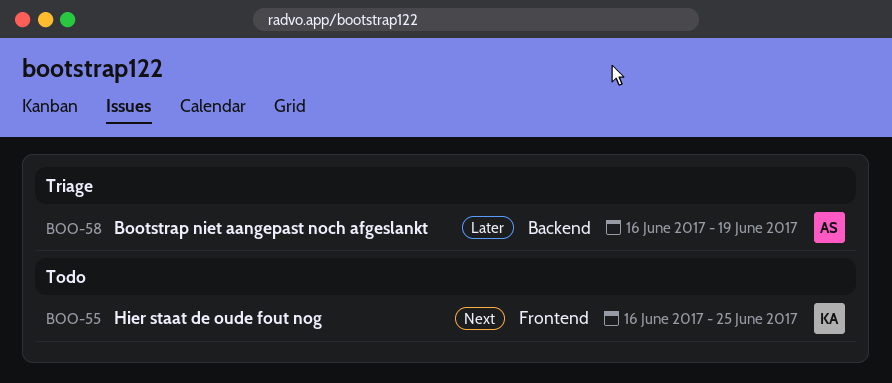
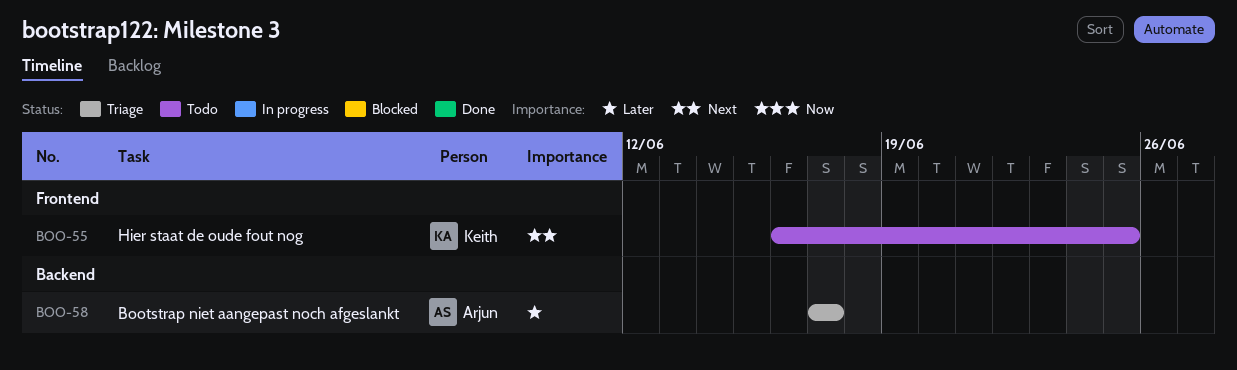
BOO-58, start: Jun 16 -> Jun 17
BOO-58, due: Jun 19 -> Jun 17

